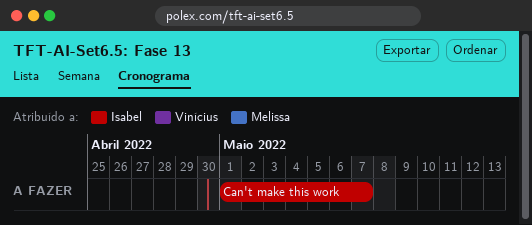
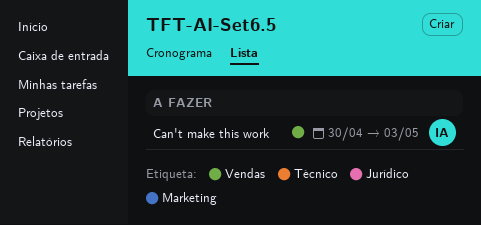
Can't make this work, start: May 1 -> Apr 30
Can't make this work, due: May 7 -> May 3

